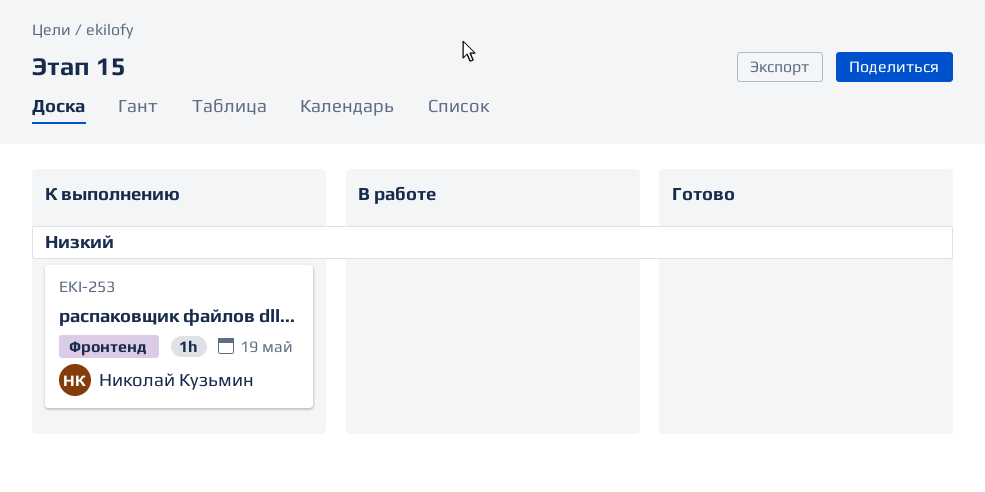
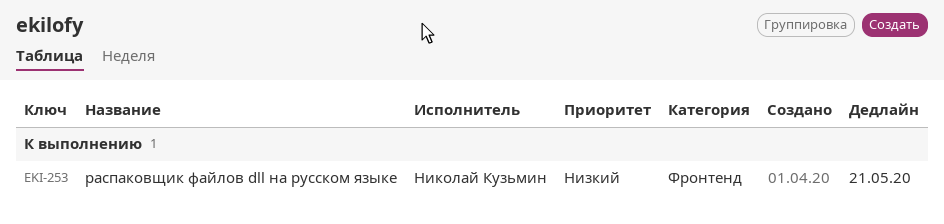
EKI-253, due: May 19 -> May 21

